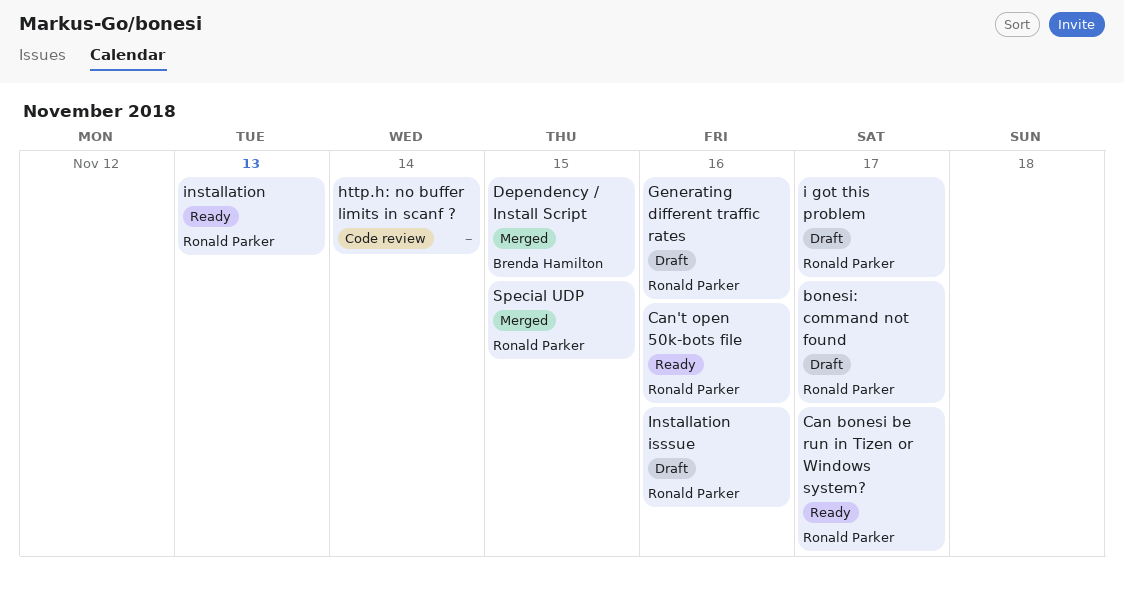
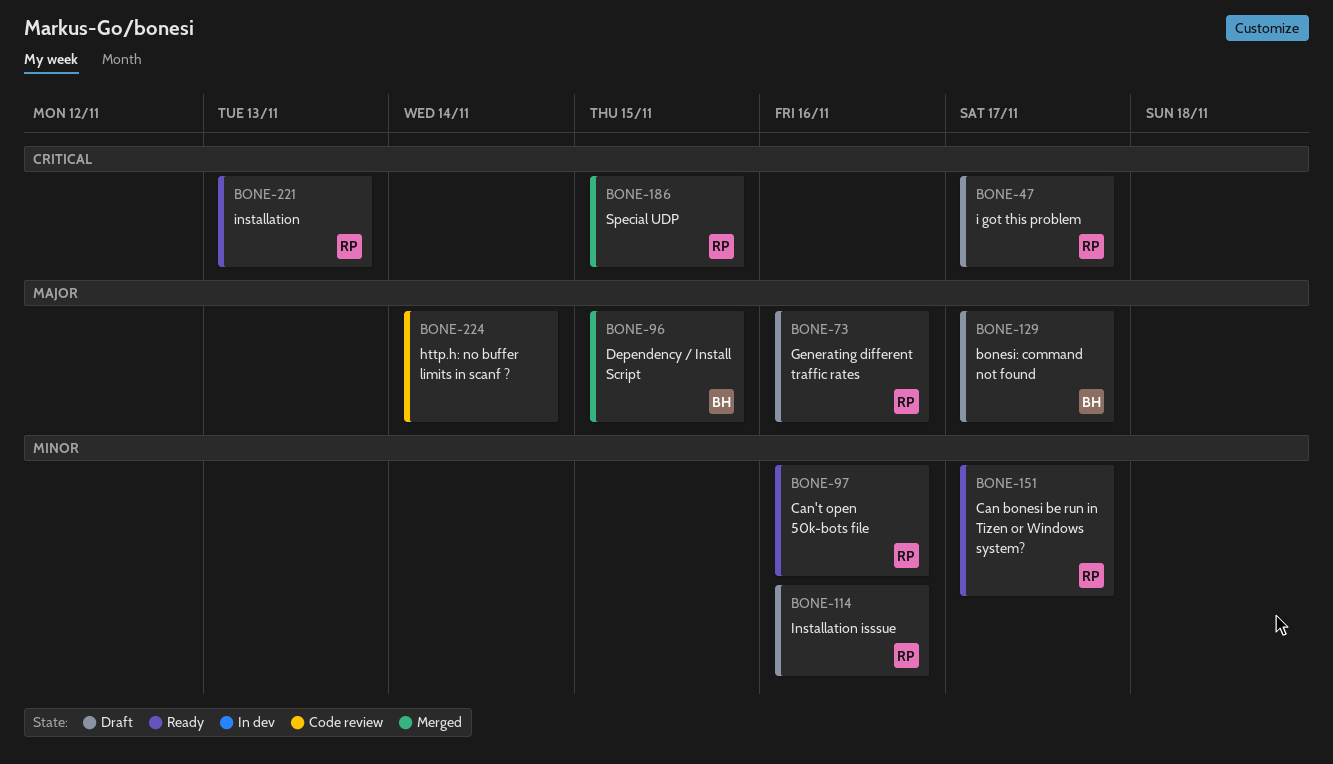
bonesi: command not found, owner: Ronald Parker -> Brenda Hamilton

